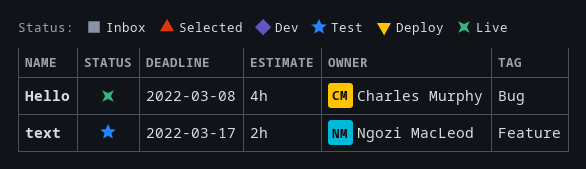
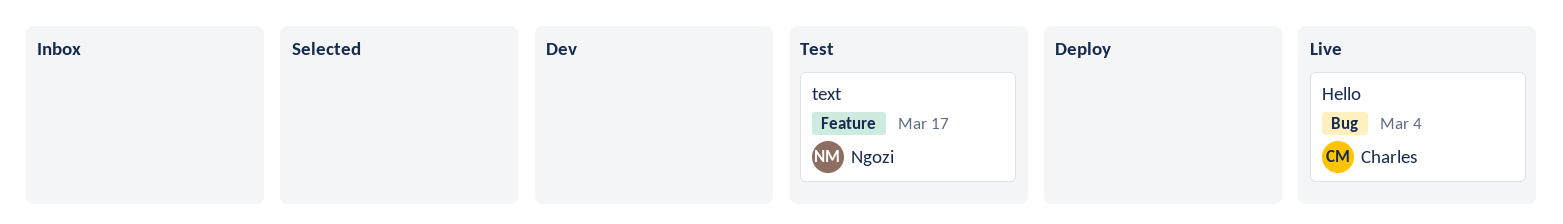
Hello, due: Mar 8 -> Mar 4

